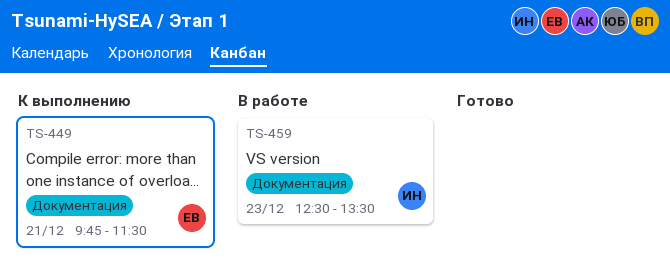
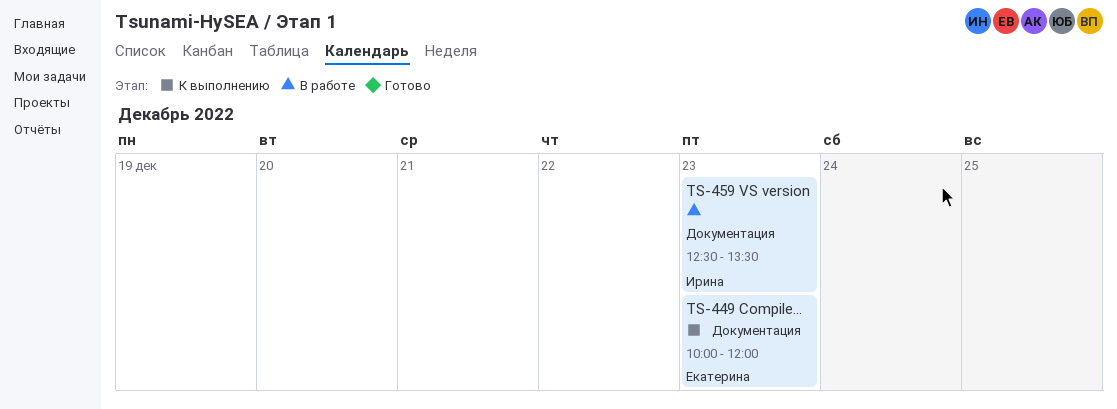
TS-449, day: Dec 21 -> Dec 23
TS-449, begins: 09:45 -> 10:00
TS-449, ends: 11:30 -> 12:00

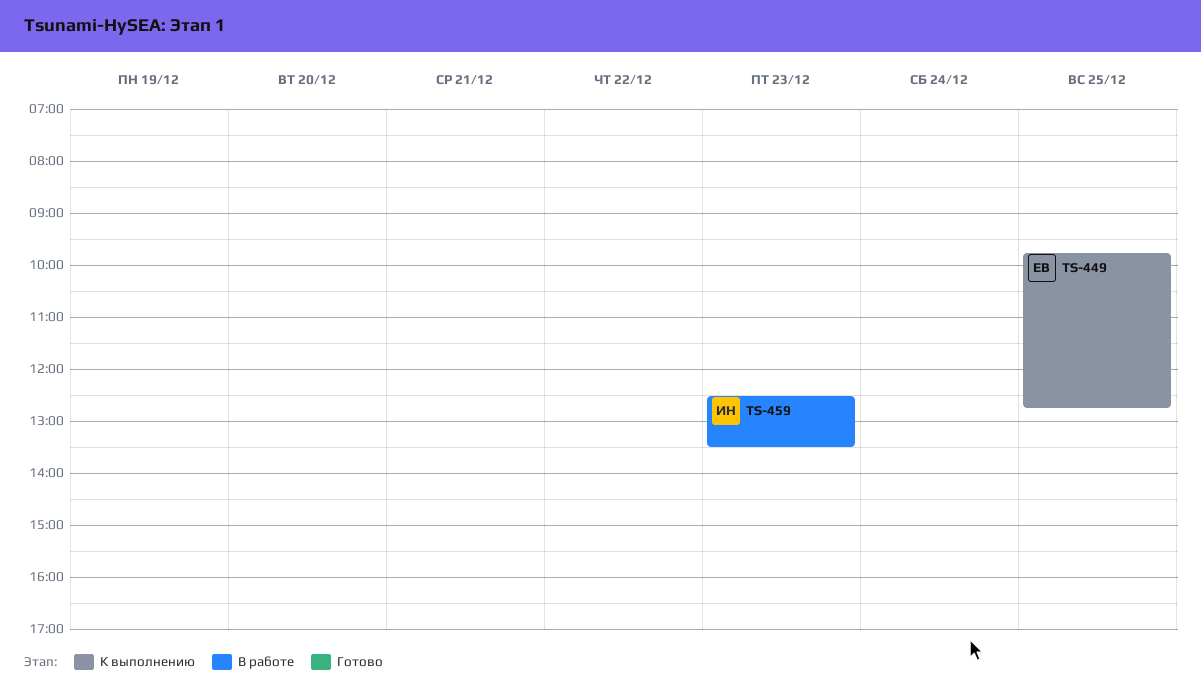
TS-449, day: Dec 23 -> Dec 25
TS-449, begins: 10:00 -> 09:45
TS-449, ends: 12:00 -> 12:45

